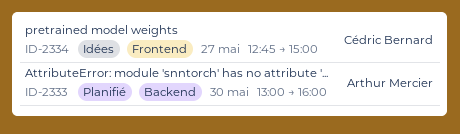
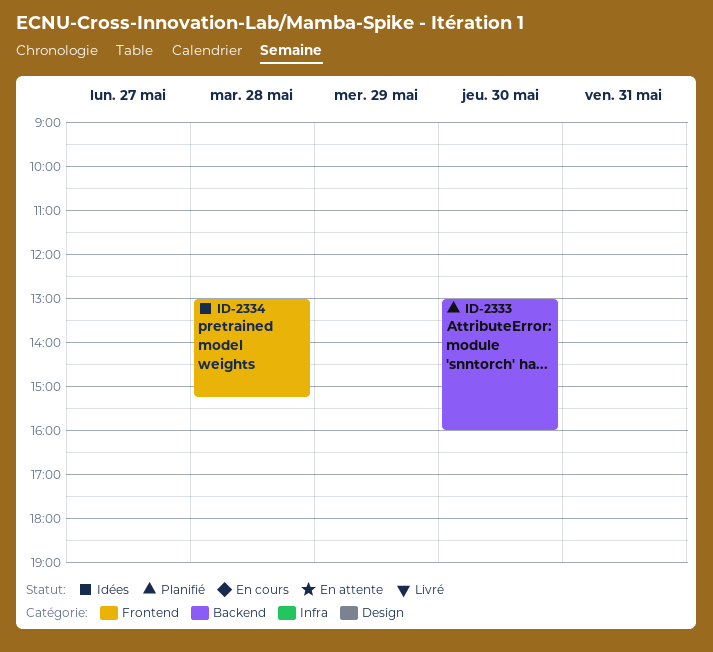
ID-2334, day: May 27 -> May 28
ID-2334, begins: 12:45 -> 13:00
ID-2334, ends: 15:00 -> 15:15

